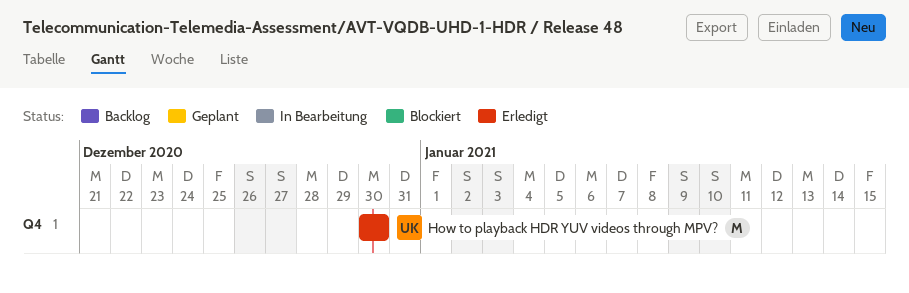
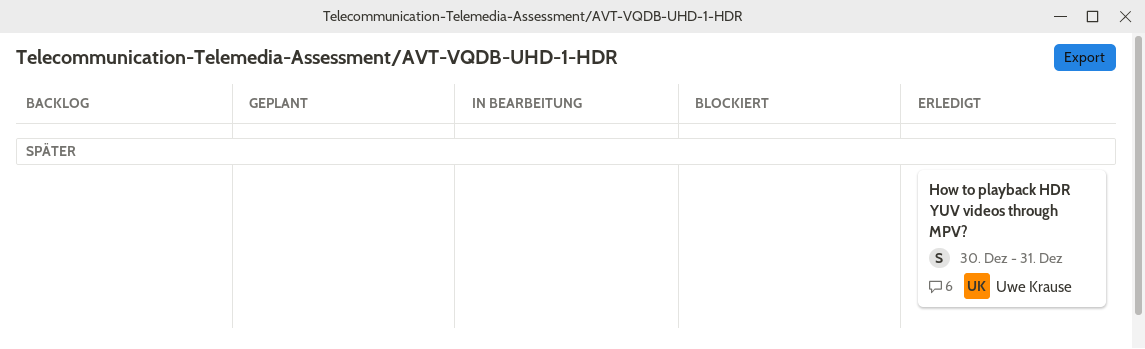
How to playback HDR YUV videos through MPV?, estimate: M -> S
How to playback HDR YUV videos through MPV?, due: Dec 30 -> Dec 31

